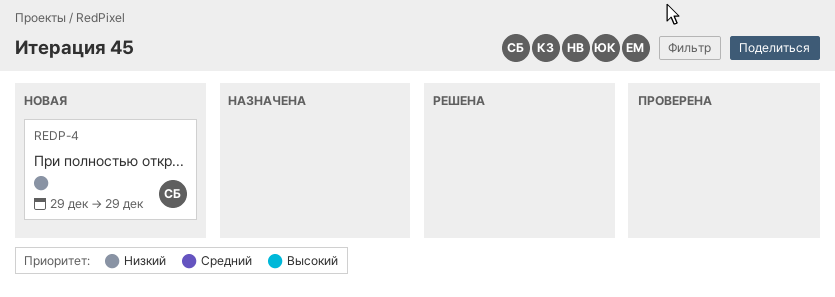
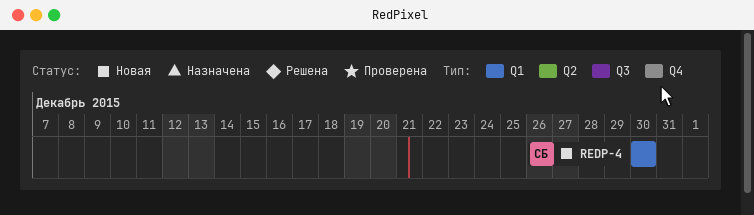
REDP-4, start: Dec 29 -> Dec 30
REDP-4, due: Dec 29 -> Dec 30

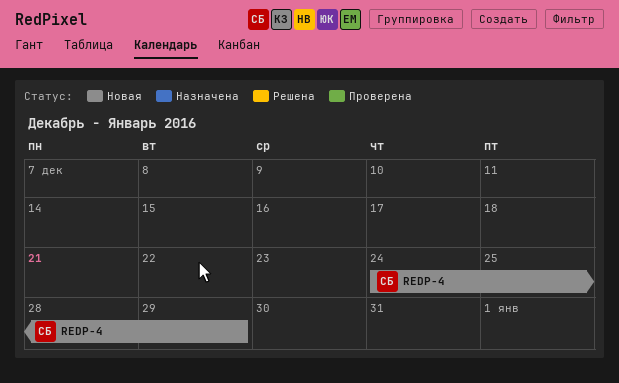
REDP-4, start: Dec 30 -> Dec 24
REDP-4, due: Dec 30 -> Dec 29

